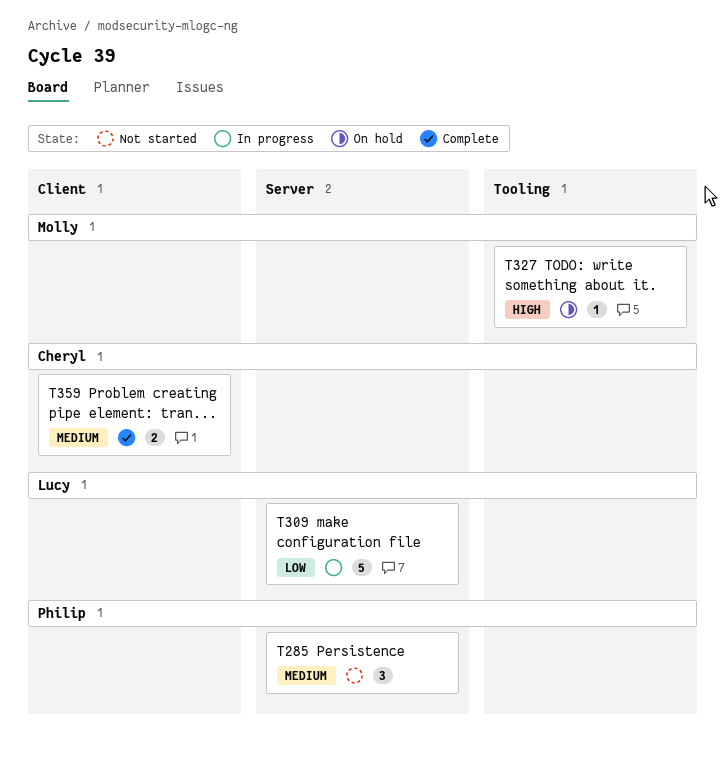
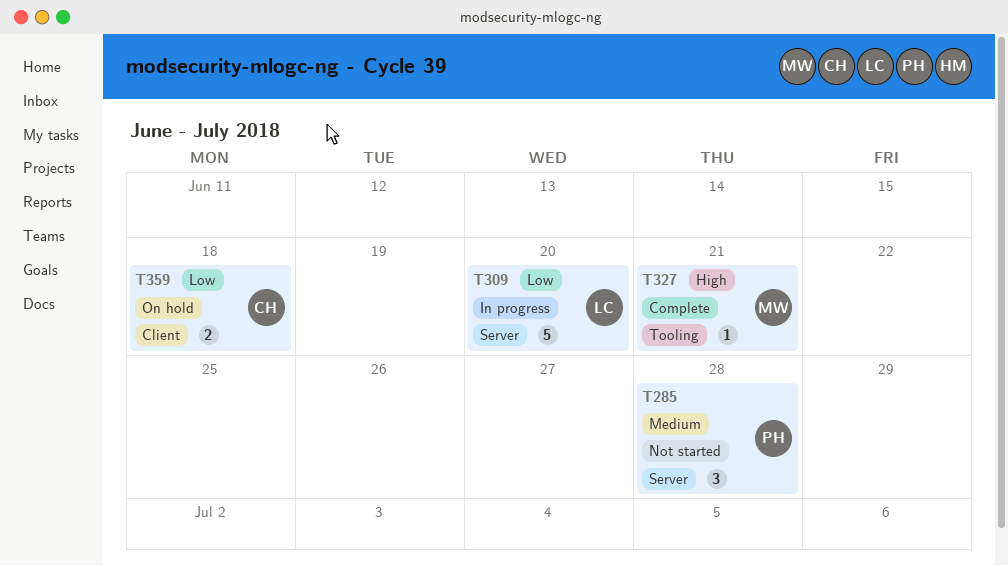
T327, status: On hold -> Complete
T359, status: Complete -> On hold
T359, priority: Medium -> Low

